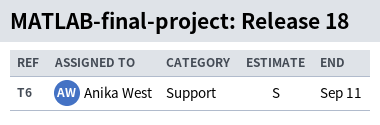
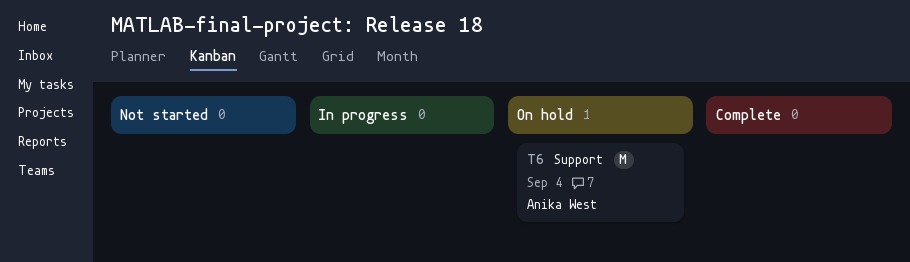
T6, estimate: S -> M
T6, due: Sep 11 -> Sep 4

